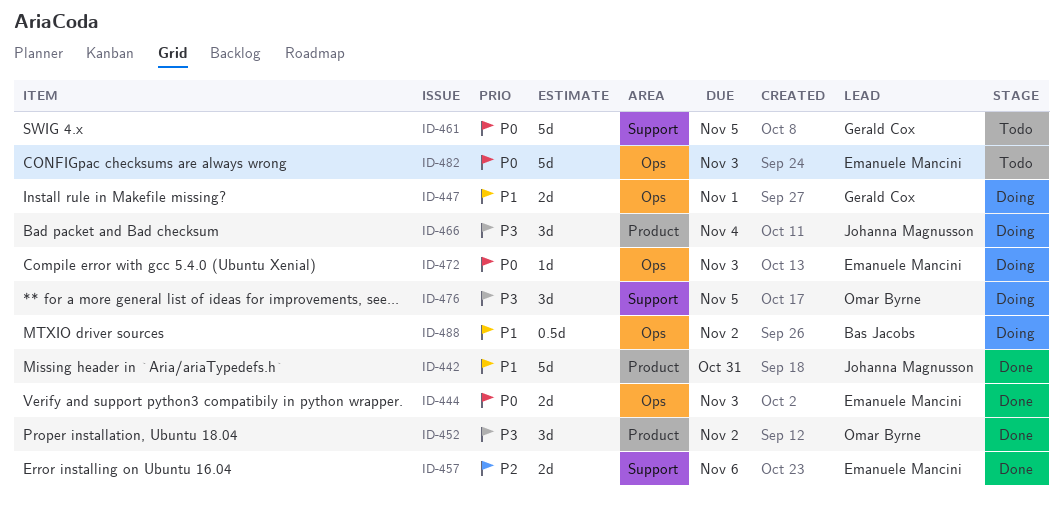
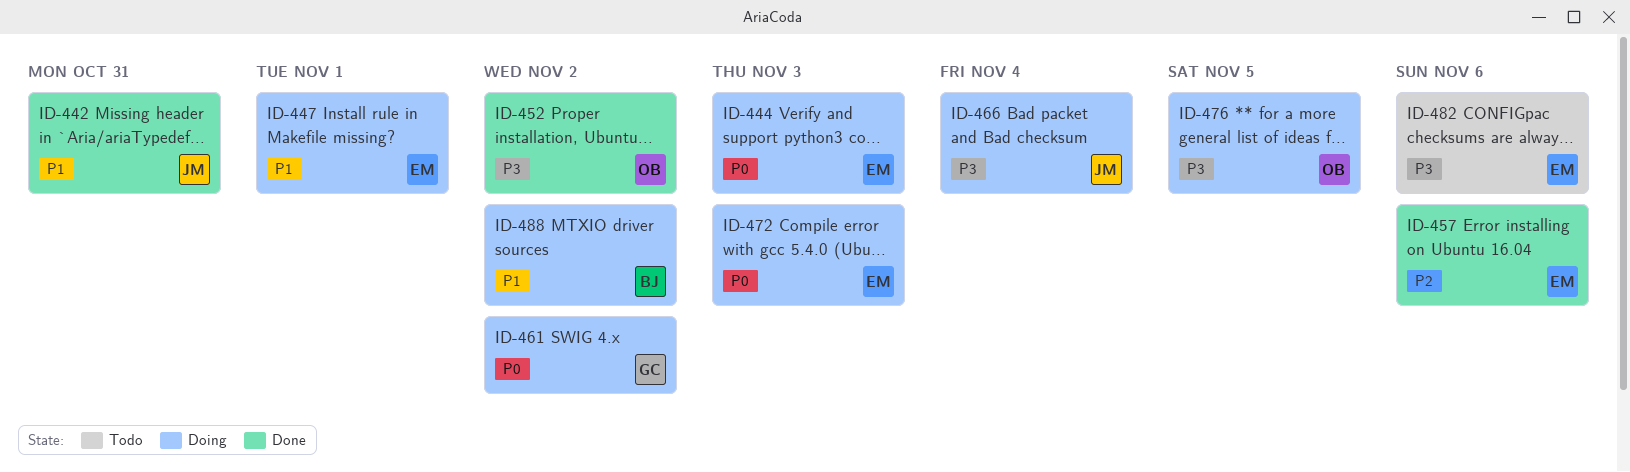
ID-444, status: Done -> Doing
ID-447, owner: Gerald Cox -> Emanuele Mancini
ID-461, status: Todo -> Doing
ID-461, due: Nov 5 -> Nov 2
ID-482, priority: P0 -> P3
ID-482, due: Nov 3 -> Nov 6

